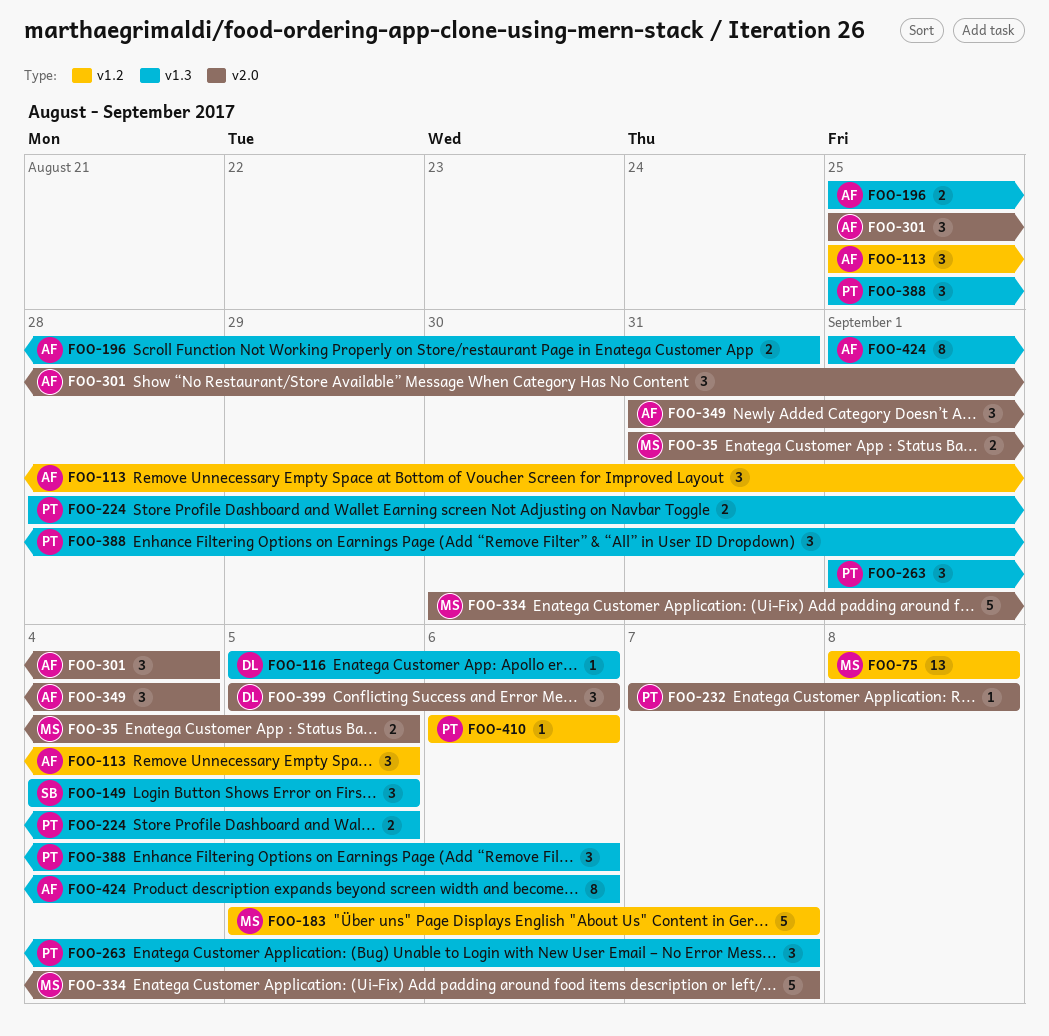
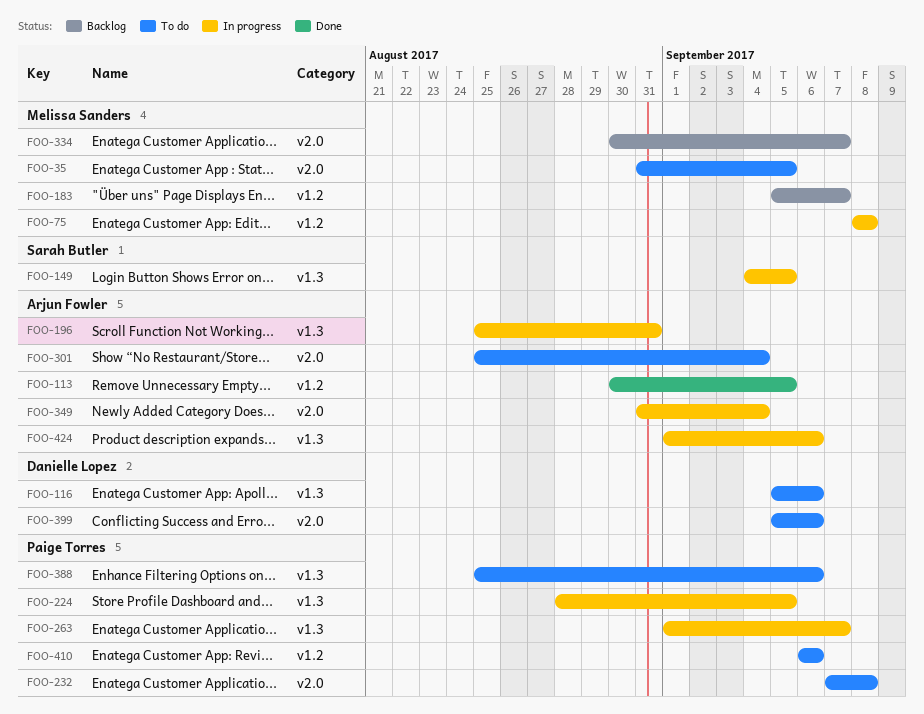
FOO-113, start: Aug 25 -> Aug 30

